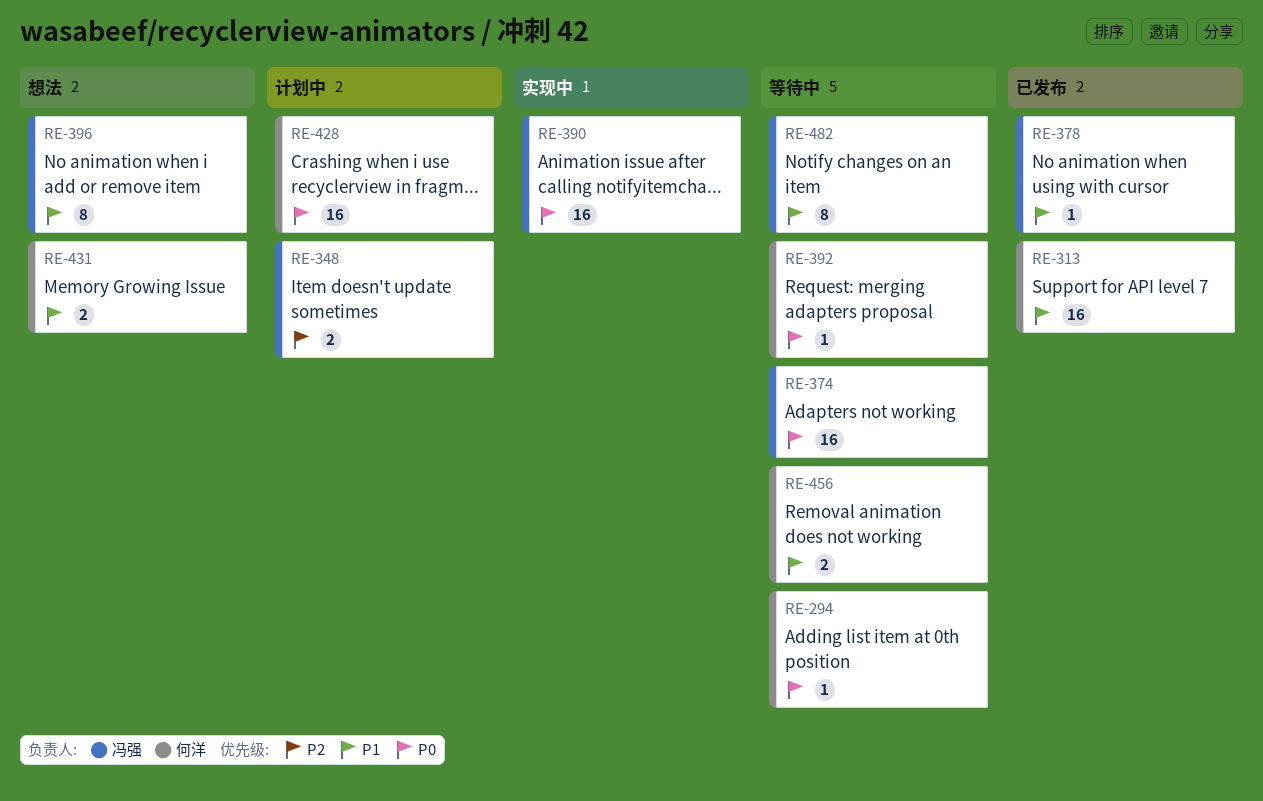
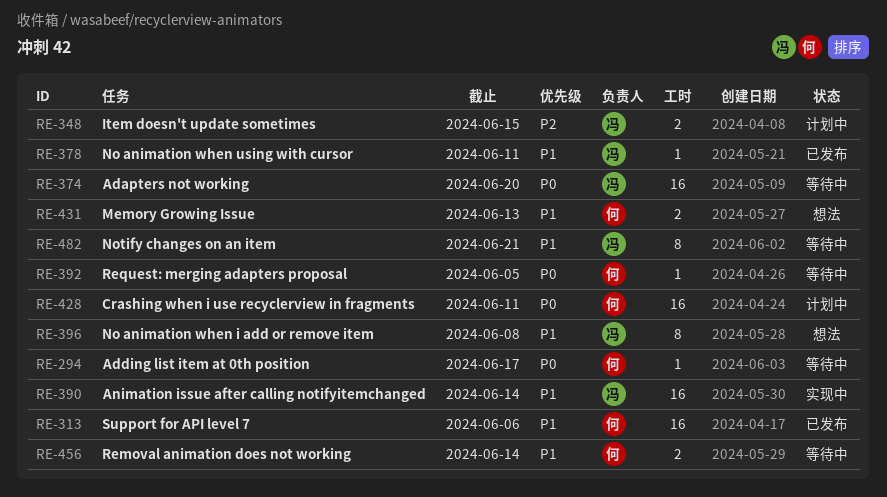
RE-390, priority: P0 -> P1

